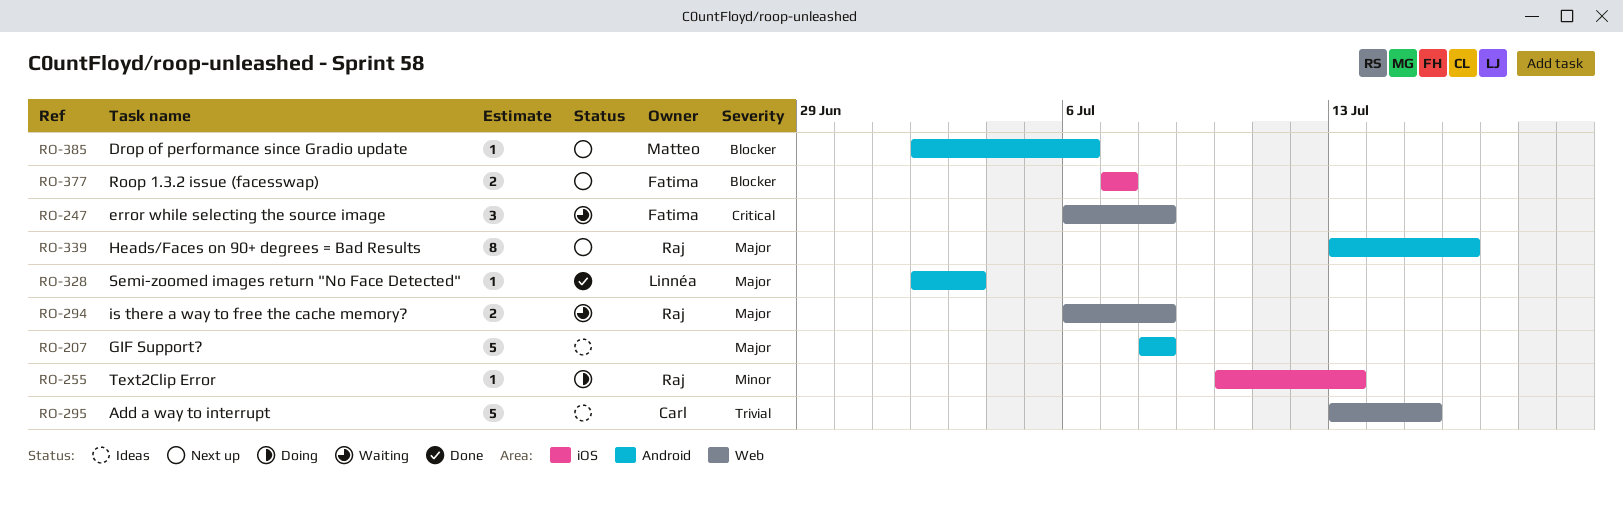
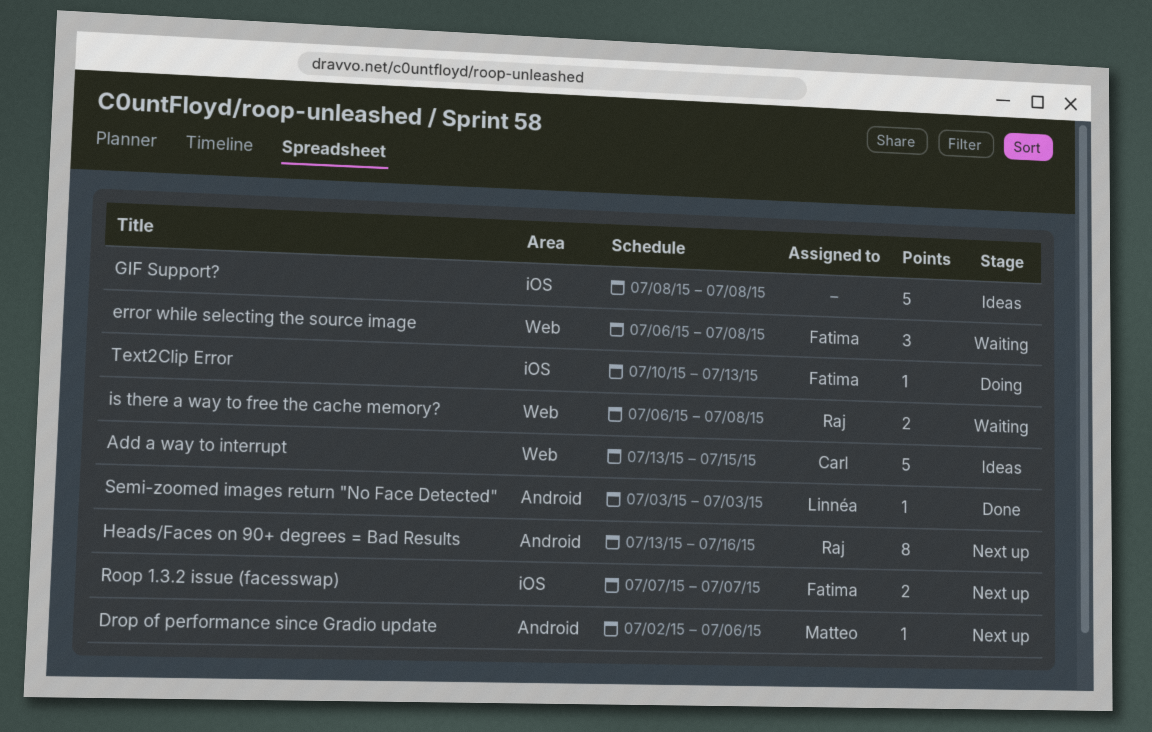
GIF Support?, label: Android -> iOS
Semi-zoomed images return "No Face Detected", start: Jul 2 -> Jul 3
Text2Clip Error, owner: Raj -> Fatima

